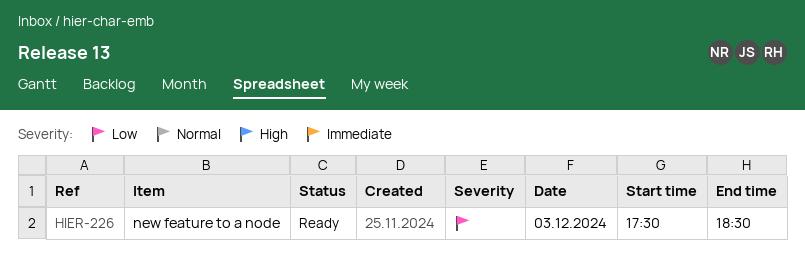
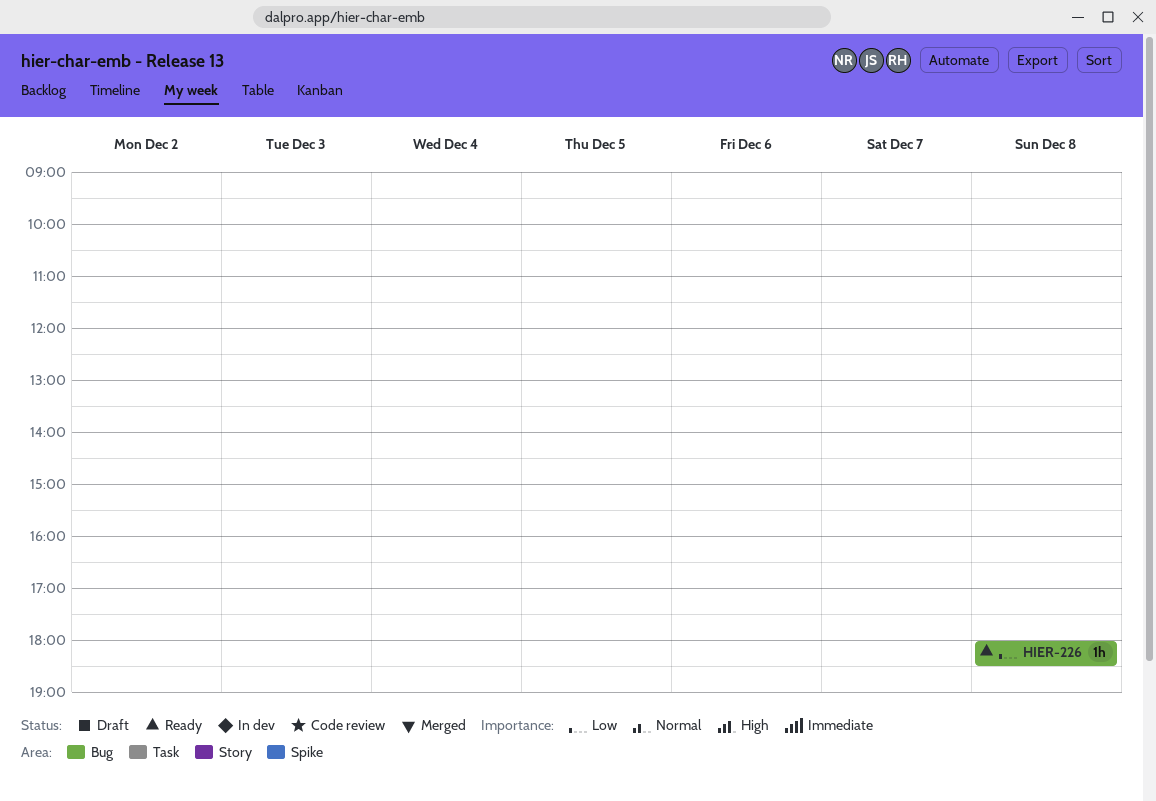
HIER-226, day: Dec 3 -> Dec 8
HIER-226, begins: 17:30 -> 18:00

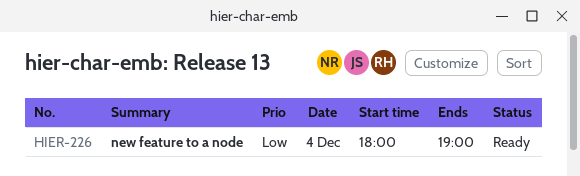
HIER-226, day: Dec 8 -> Dec 4
HIER-226, ends: 18:30 -> 19:00

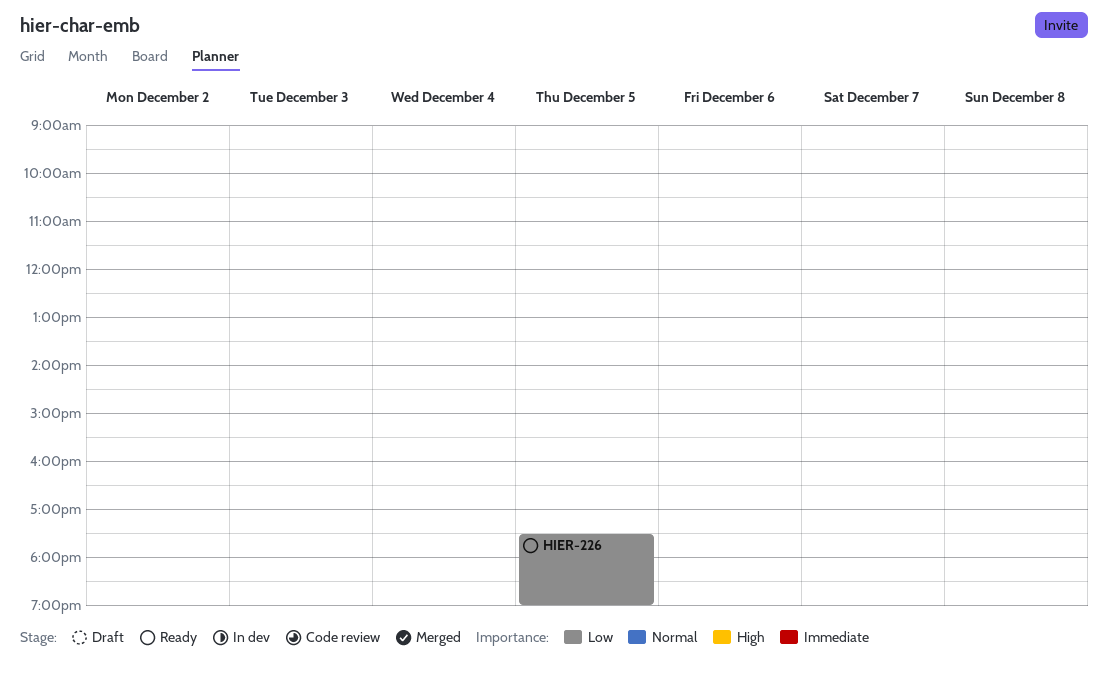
HIER-226, day: Dec 4 -> Dec 5
HIER-226, begins: 18:00 -> 17:30

